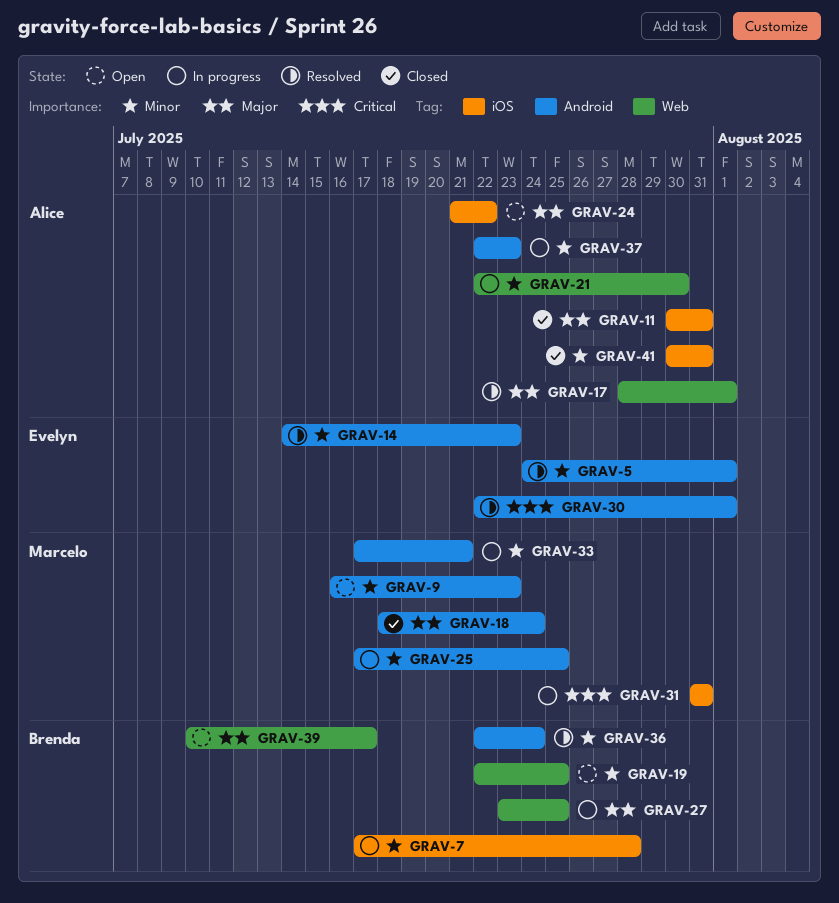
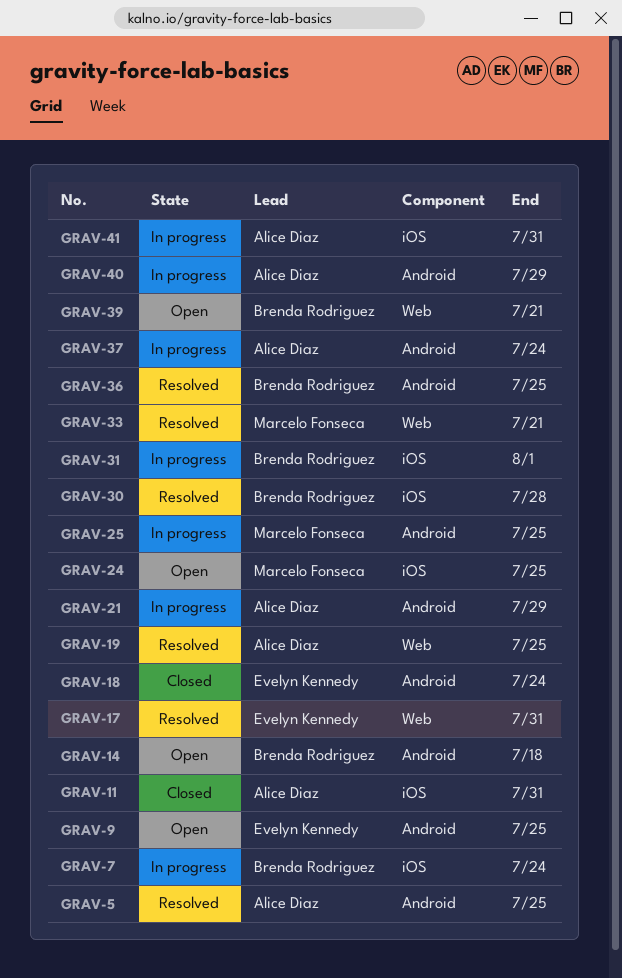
GRAV-5, owner: Evelyn Kennedy -> Alice Diaz
GRAV-5, due: Aug 1 -> Jul 25
GRAV-7, due: Jul 28 -> Jul 24
GRAV-9, owner: Marcelo Fonseca -> Evelyn Kennedy
GRAV-9, due: Jul 23 -> Jul 25
GRAV-14, status: Resolved -> Open
GRAV-14, owner: Evelyn Kennedy -> Brenda Rodriguez
GRAV-14, due: Jul 23 -> Jul 18
GRAV-17, owner: Alice Diaz -> Evelyn Kennedy
GRAV-17, due: Aug 1 -> Jul 31
GRAV-18, owner: Marcelo Fonseca -> Evelyn Kennedy
GRAV-19, status: Open -> Resolved
GRAV-19, owner: Brenda Rodriguez -> Alice Diaz
GRAV-21, label: Web -> Android
GRAV-21, due: Jul 30 -> Jul 29
GRAV-24, owner: Alice Diaz -> Marcelo Fonseca
GRAV-24, due: Jul 22 -> Jul 25
GRAV-27: present -> none
GRAV-30, owner: Evelyn Kennedy -> Brenda Rodriguez
GRAV-30, label: Android -> iOS
GRAV-30, due: Aug 1 -> Jul 28
GRAV-31, owner: Marcelo Fonseca -> Brenda Rodriguez
GRAV-31, due: Jul 31 -> Aug 1
GRAV-33, status: In progress -> Resolved
GRAV-33, label: Android -> Web
GRAV-36, due: Jul 24 -> Jul 25
GRAV-37, due: Jul 23 -> Jul 24
GRAV-39, due: Jul 17 -> Jul 21
GRAV-40: none -> present
GRAV-41, status: Closed -> In progress

